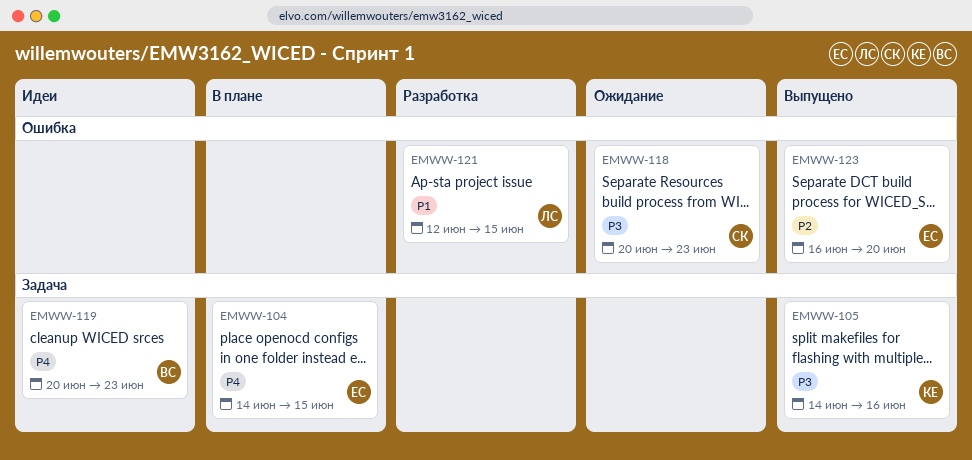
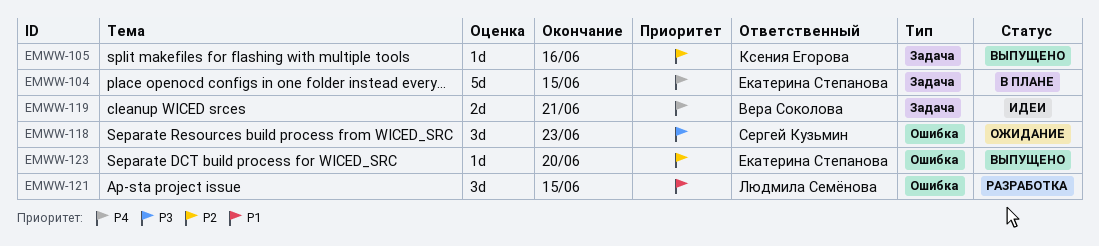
EMWW-105, priority: P3 -> P2
EMWW-119, due: Jun 23 -> Jun 21

